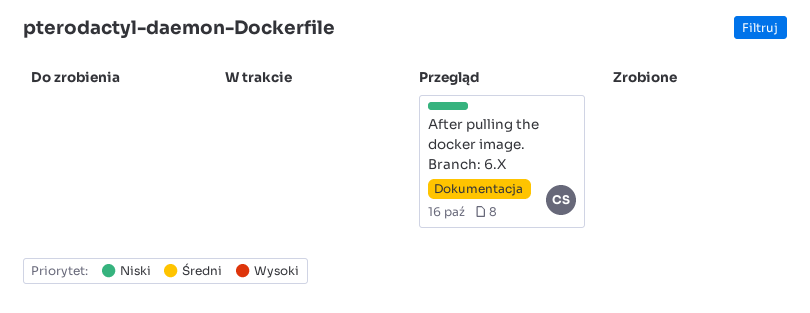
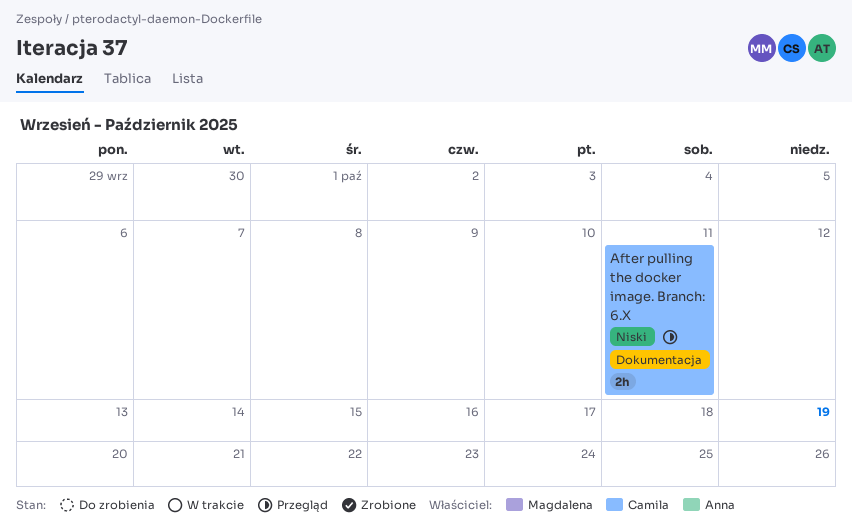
After pulling the docker image. Branch: 6.X, due: Oct 16 -> Oct 11

